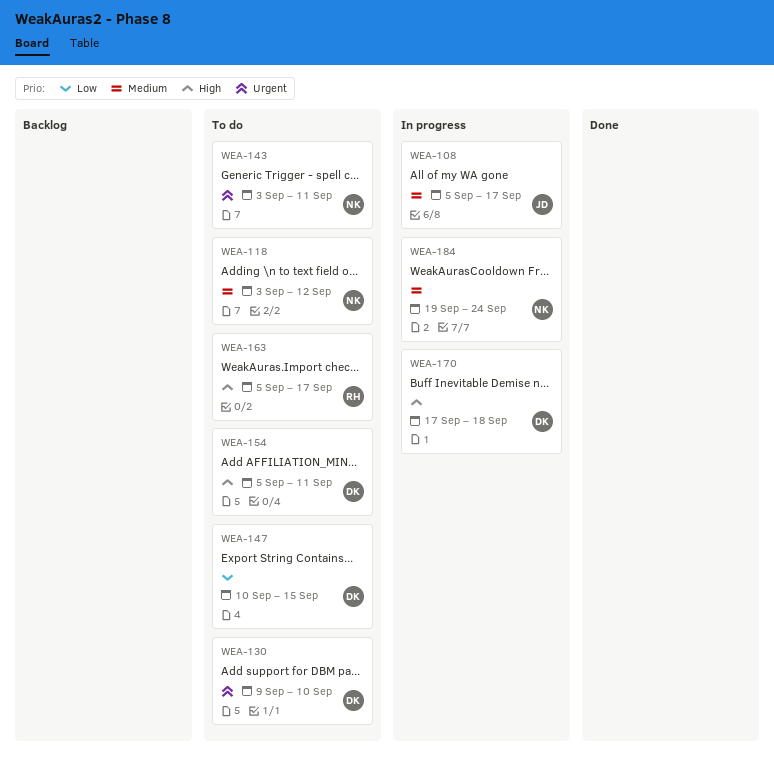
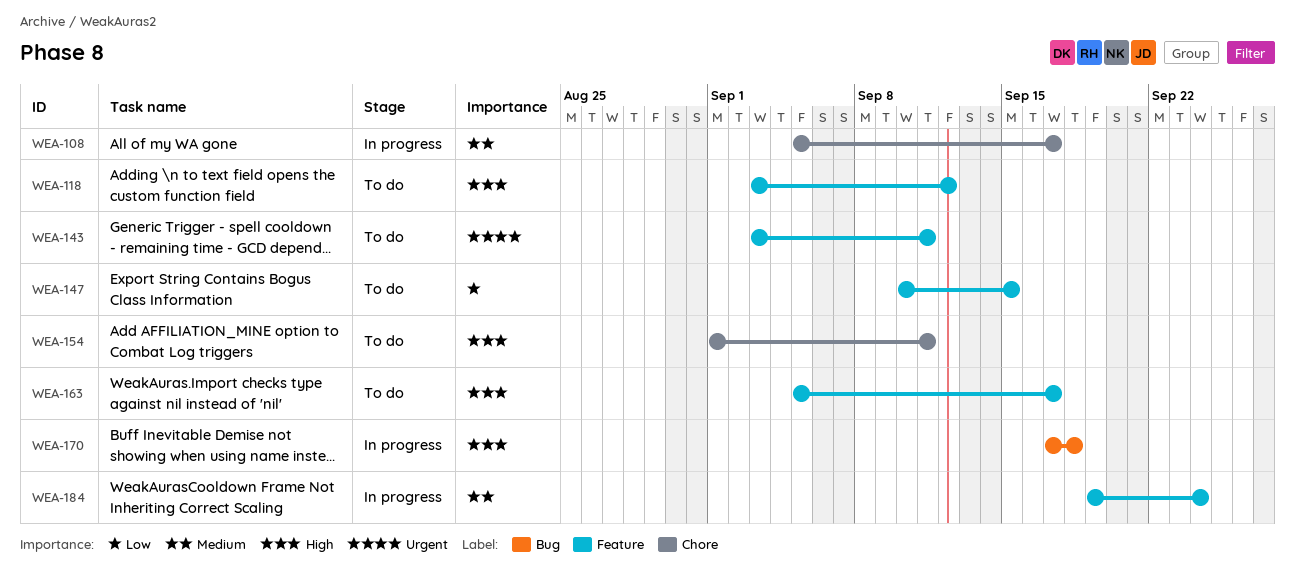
WEA-118, priority: Medium -> High
WEA-130: present -> none
WEA-154, start: Sep 5 -> Sep 1

